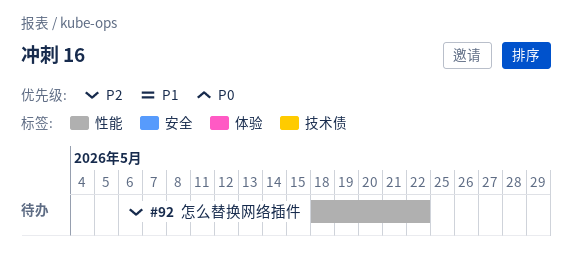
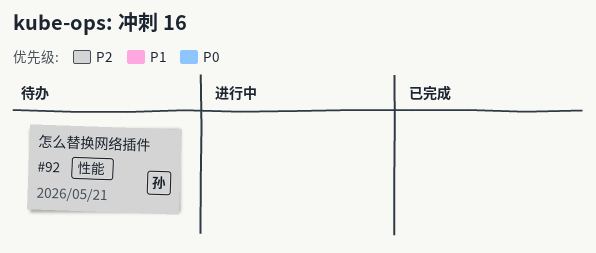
#92, due: May 22 -> May 21

